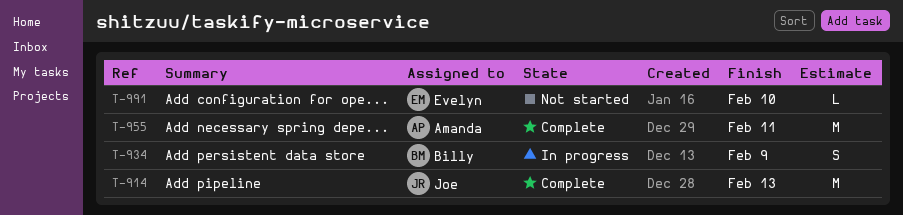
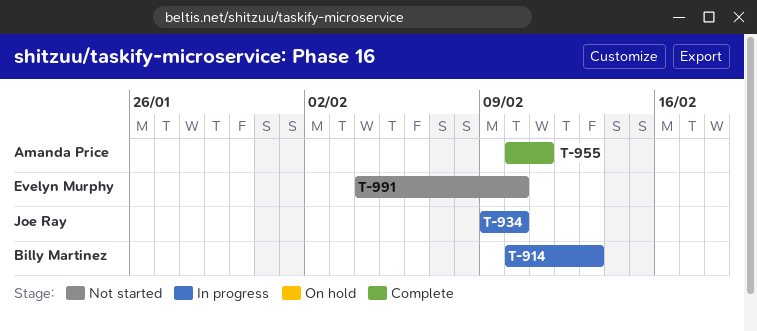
T-914, status: Complete -> In progress
T-914, owner: Joe Ray -> Billy Martinez
T-934, owner: Billy Martinez -> Joe Ray
T-934, due: Feb 9 -> Feb 10

